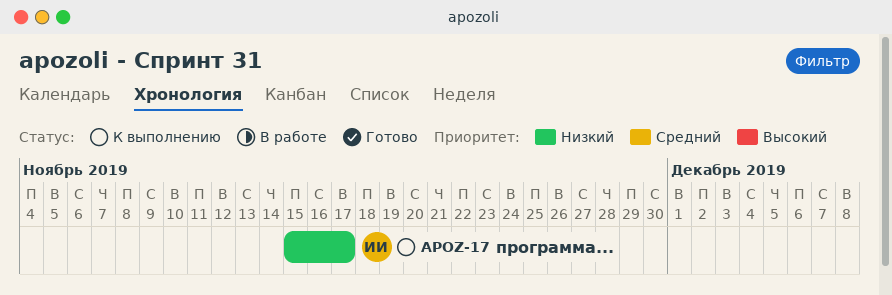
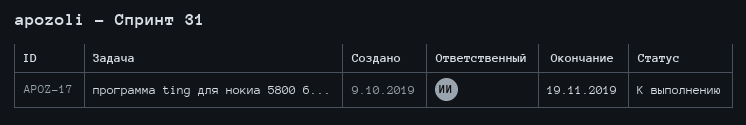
APOZ-17, due: Nov 17 -> Nov 19

